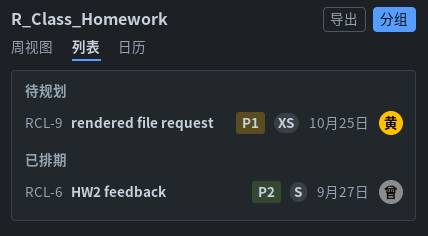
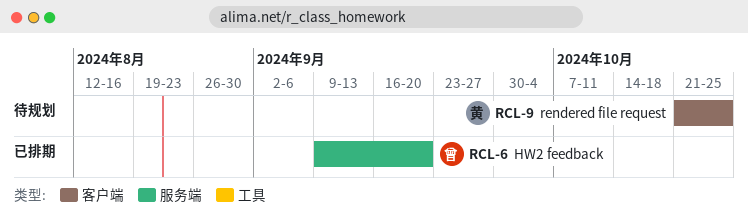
RCL-6, due: Sep 27 -> Sep 20

